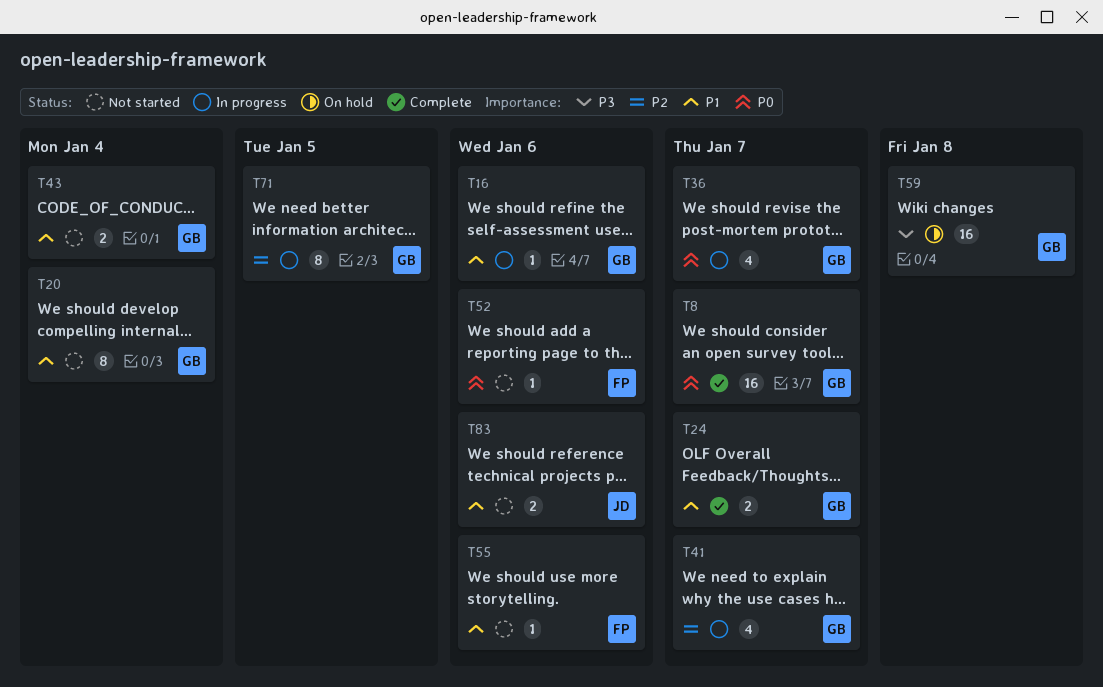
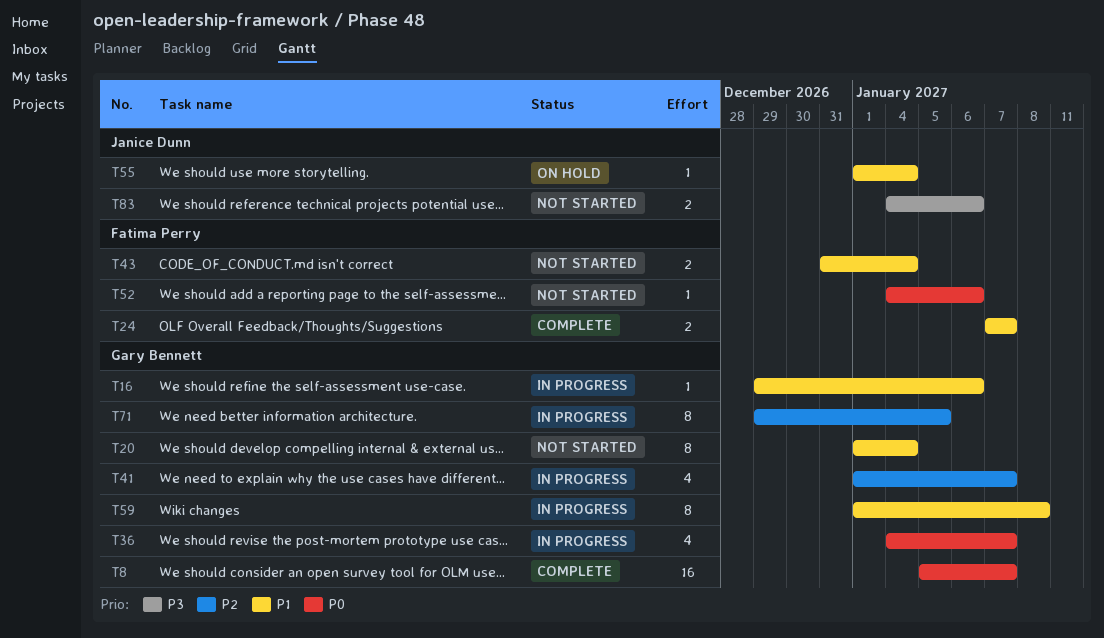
T24, owner: Gary Bennett -> Fatima Perry
T43, owner: Gary Bennett -> Fatima Perry
T55, status: Not started -> On hold
T55, owner: Fatima Perry -> Janice Dunn
T55, due: Jan 6 -> Jan 4
T59, status: On hold -> In progress
T59, priority: P3 -> P1
T59, estimate: 16 -> 8
T83, priority: P1 -> P3

